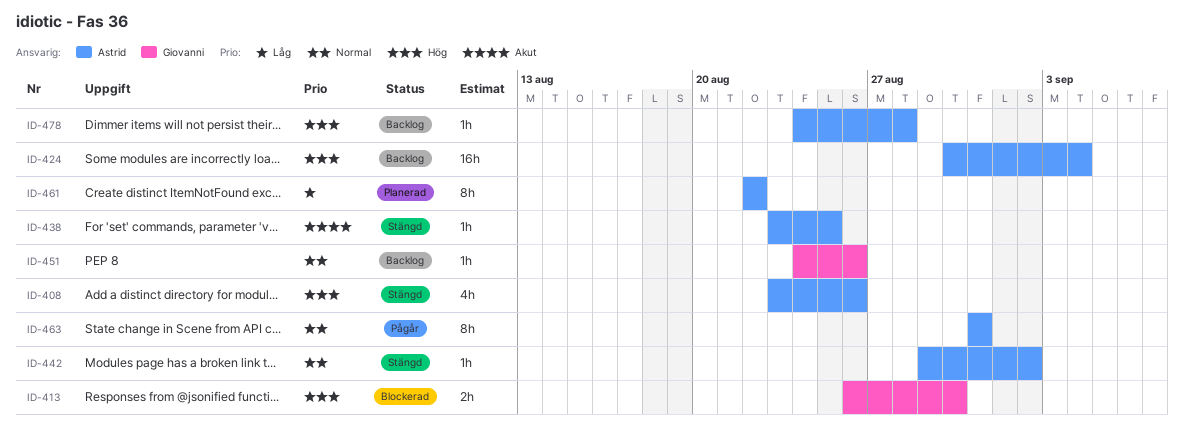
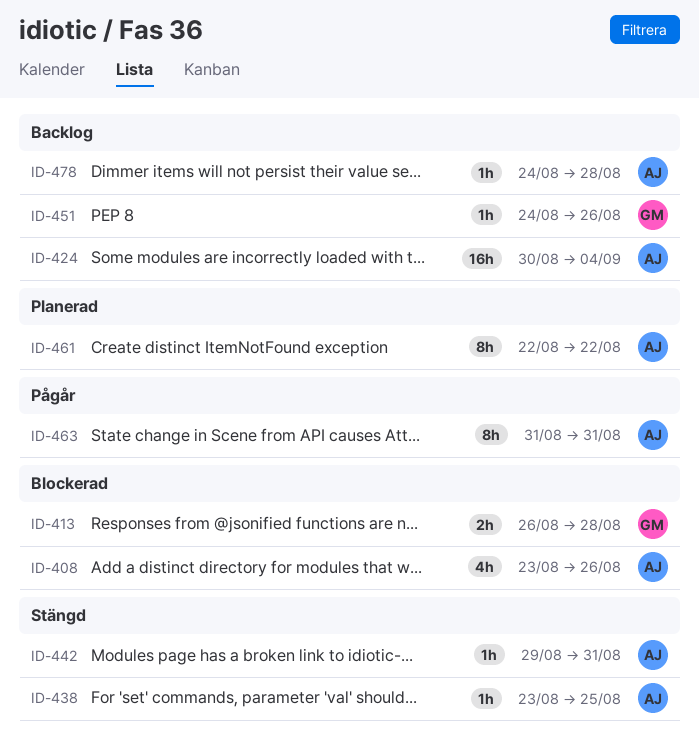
ID-408, status: Stängd -> Blockerad
ID-413, due: Aug 30 -> Aug 28
ID-442, due: Sep 2 -> Aug 31

